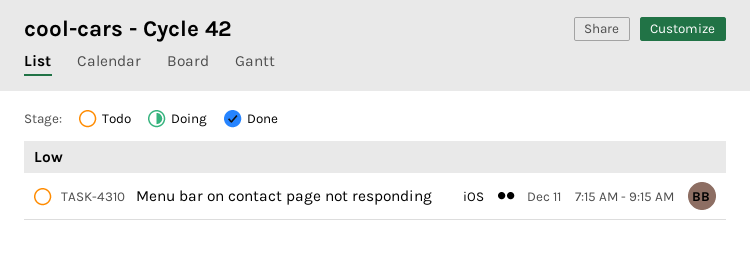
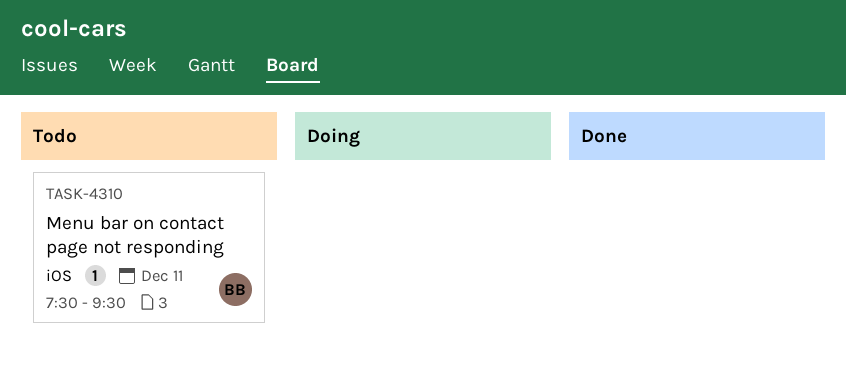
TASK-4310, estimate: 2 -> 1
TASK-4310, begins: 07:15 -> 07:30
TASK-4310, ends: 09:15 -> 09:30

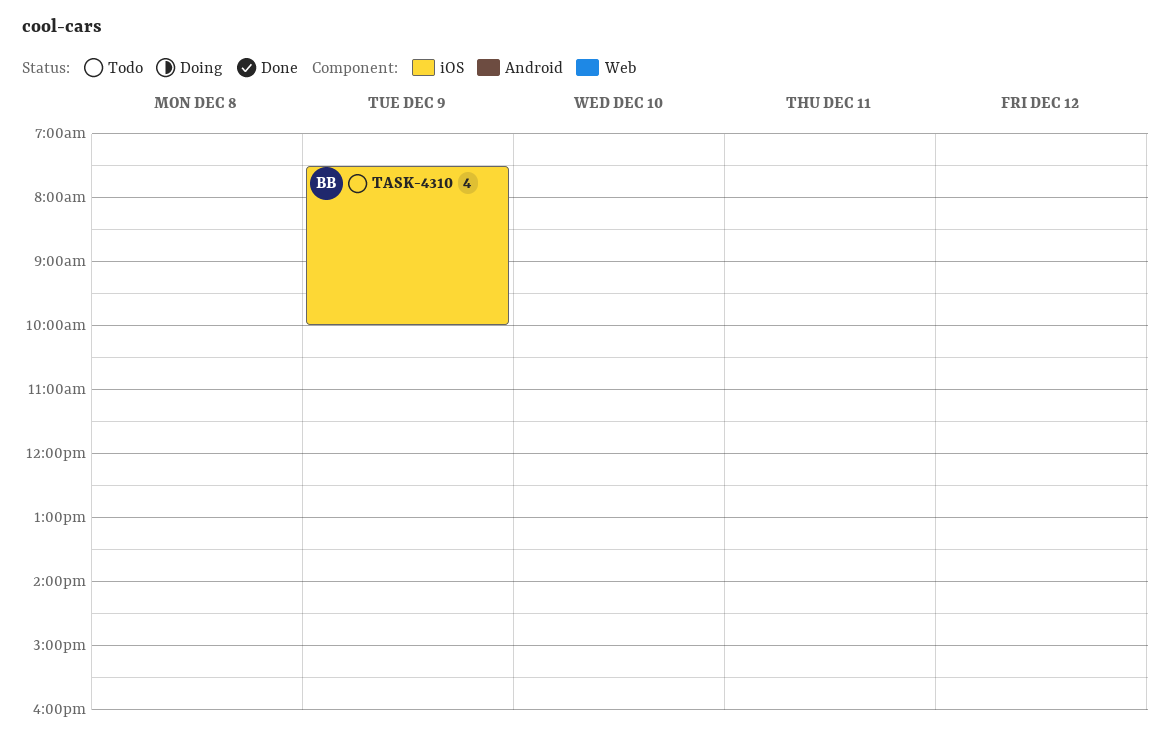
TASK-4310, estimate: 1 -> 4
TASK-4310, day: Dec 11 -> Dec 9
TASK-4310, ends: 09:30 -> 10:00

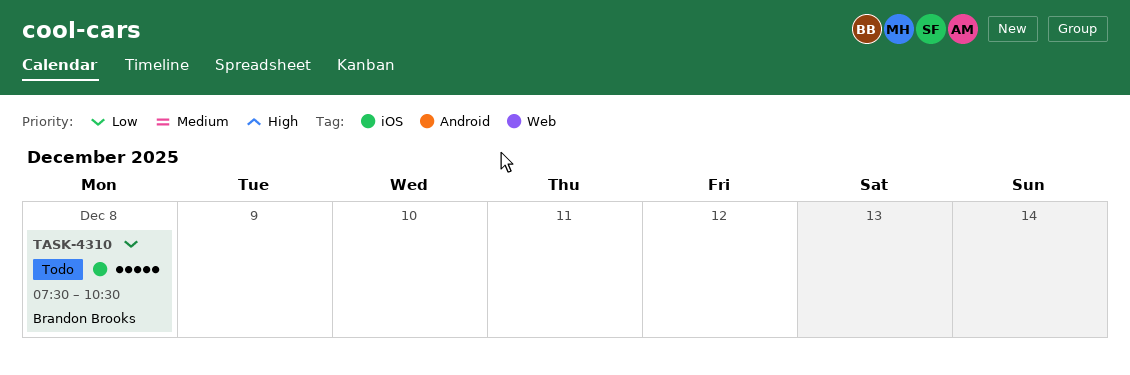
TASK-4310, estimate: 4 -> 5
TASK-4310, day: Dec 9 -> Dec 8
TASK-4310, ends: 10:00 -> 10:30

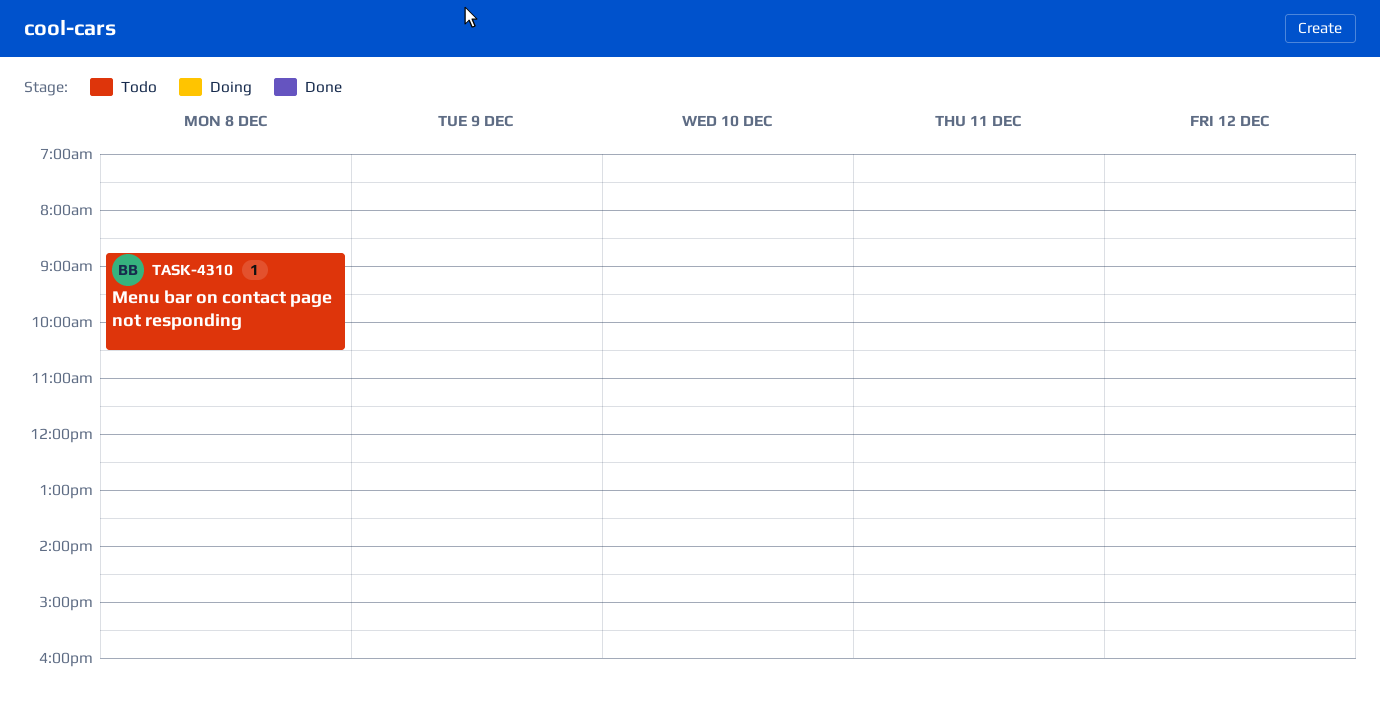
TASK-4310, estimate: 5 -> 1
TASK-4310, begins: 07:30 -> 08:45

